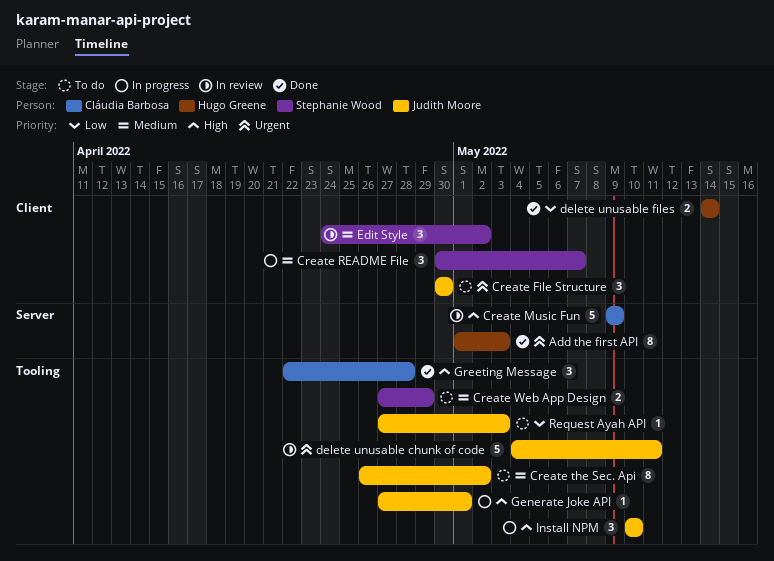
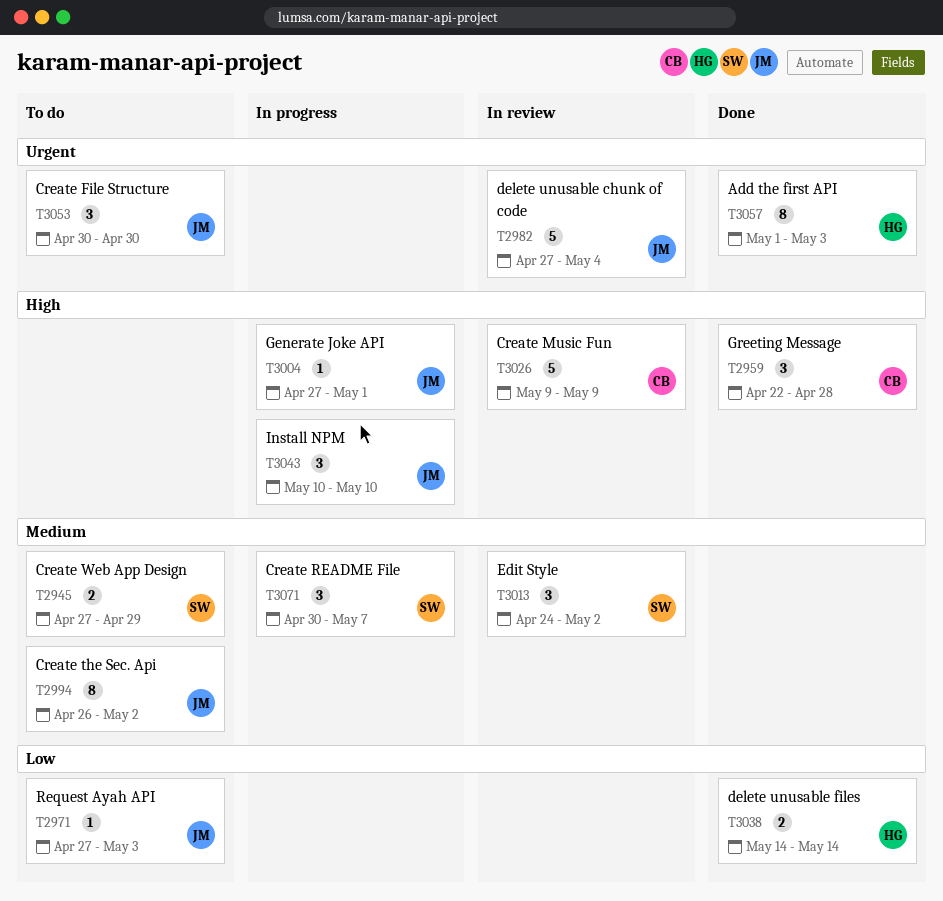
delete unusable chunk of code, start: May 4 -> Apr 27
delete unusable chunk of code, due: May 11 -> May 4

